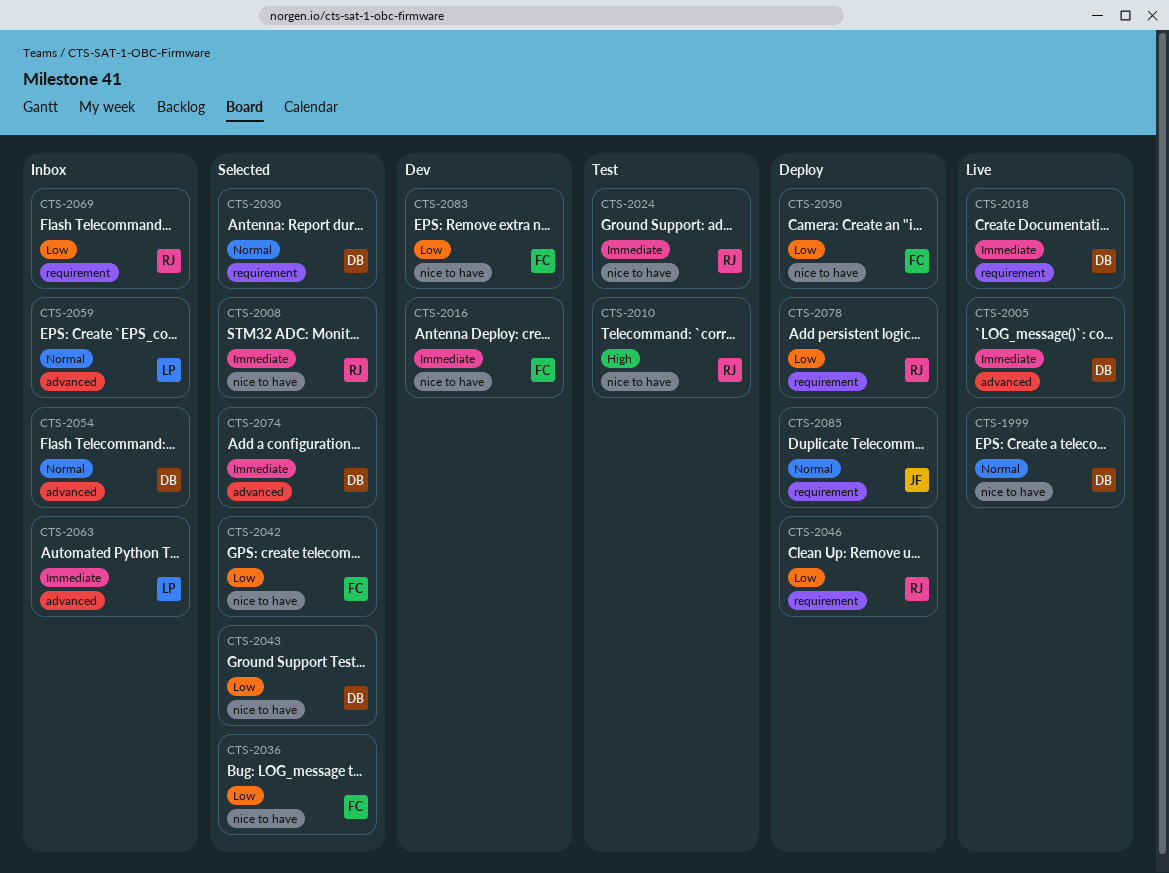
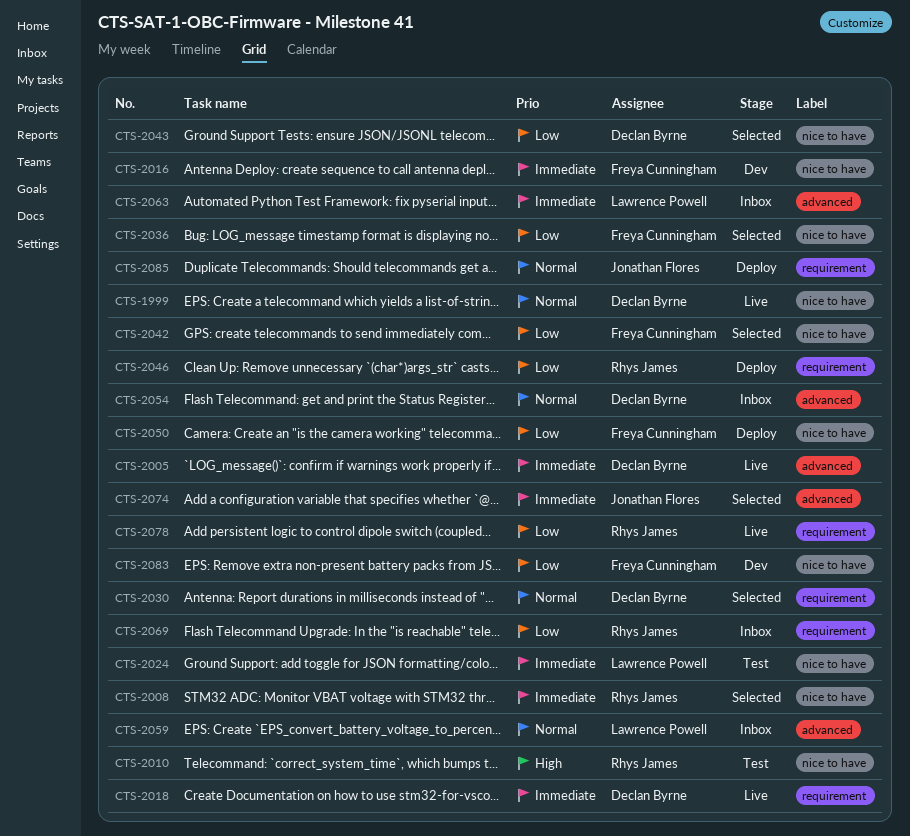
CTS-2024, owner: Rhys James -> Lawrence Powell
CTS-2074, owner: Declan Byrne -> Jonathan Flores
CTS-2078, status: Deploy -> Live

